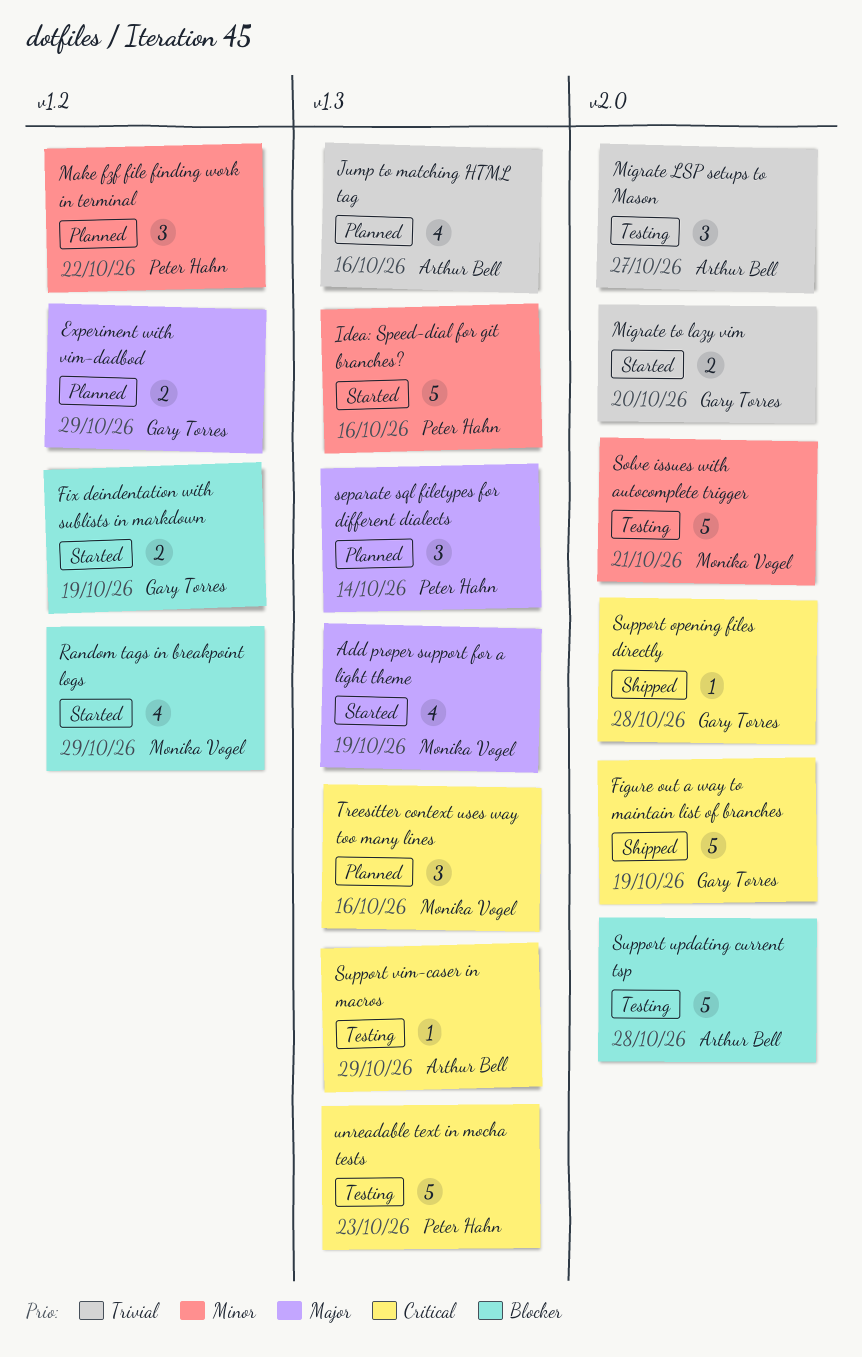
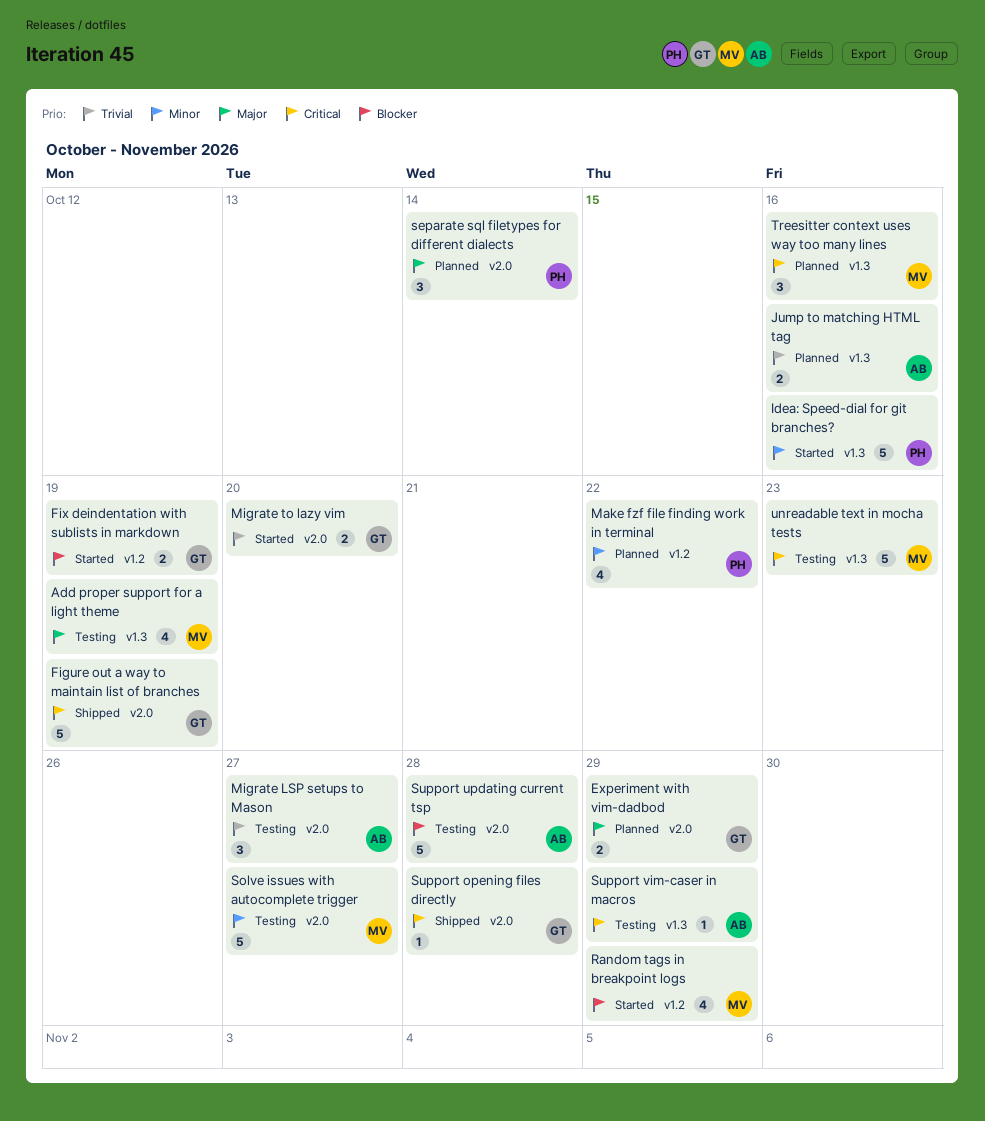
Add proper support for a light theme, status: Started -> Testing
Experiment with vim-dadbod, label: v1.2 -> v2.0
Jump to matching HTML tag, estimate: 4 -> 2
Make fzf file finding work in terminal, estimate: 3 -> 4
separate sql filetypes for different dialects, label: v1.3 -> v2.0
Solve issues with autocomplete trigger, due: Oct 21 -> Oct 27
unreadable text in mocha tests, owner: Peter Hahn -> Monika Vogel

